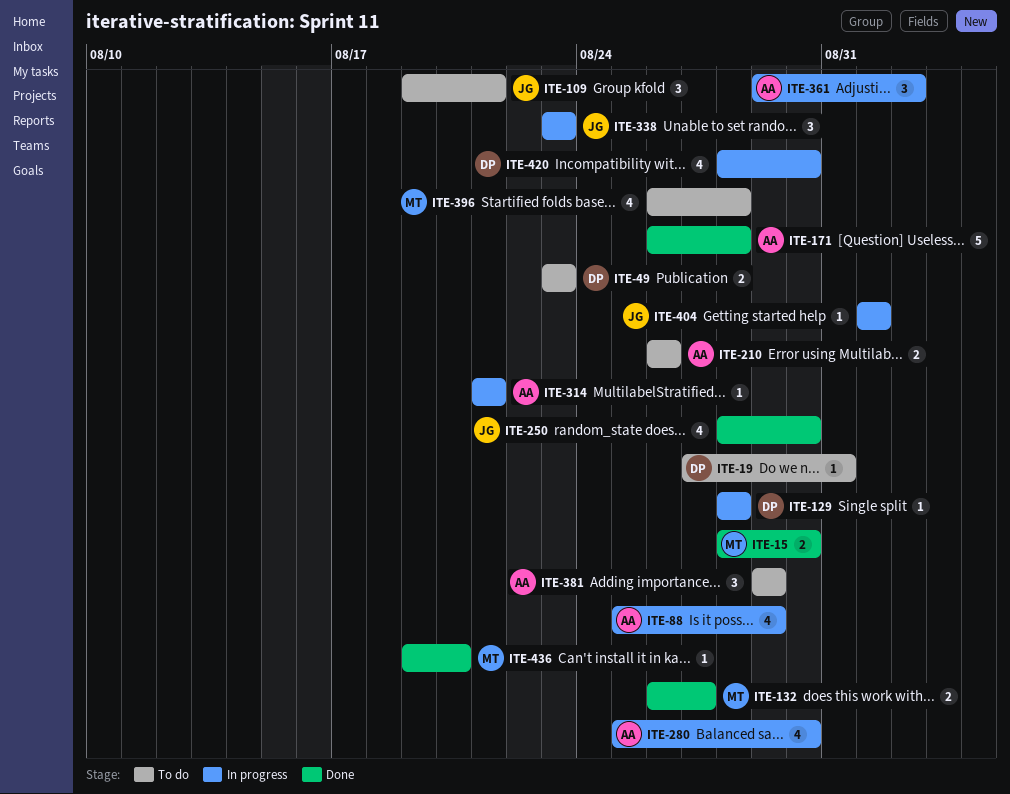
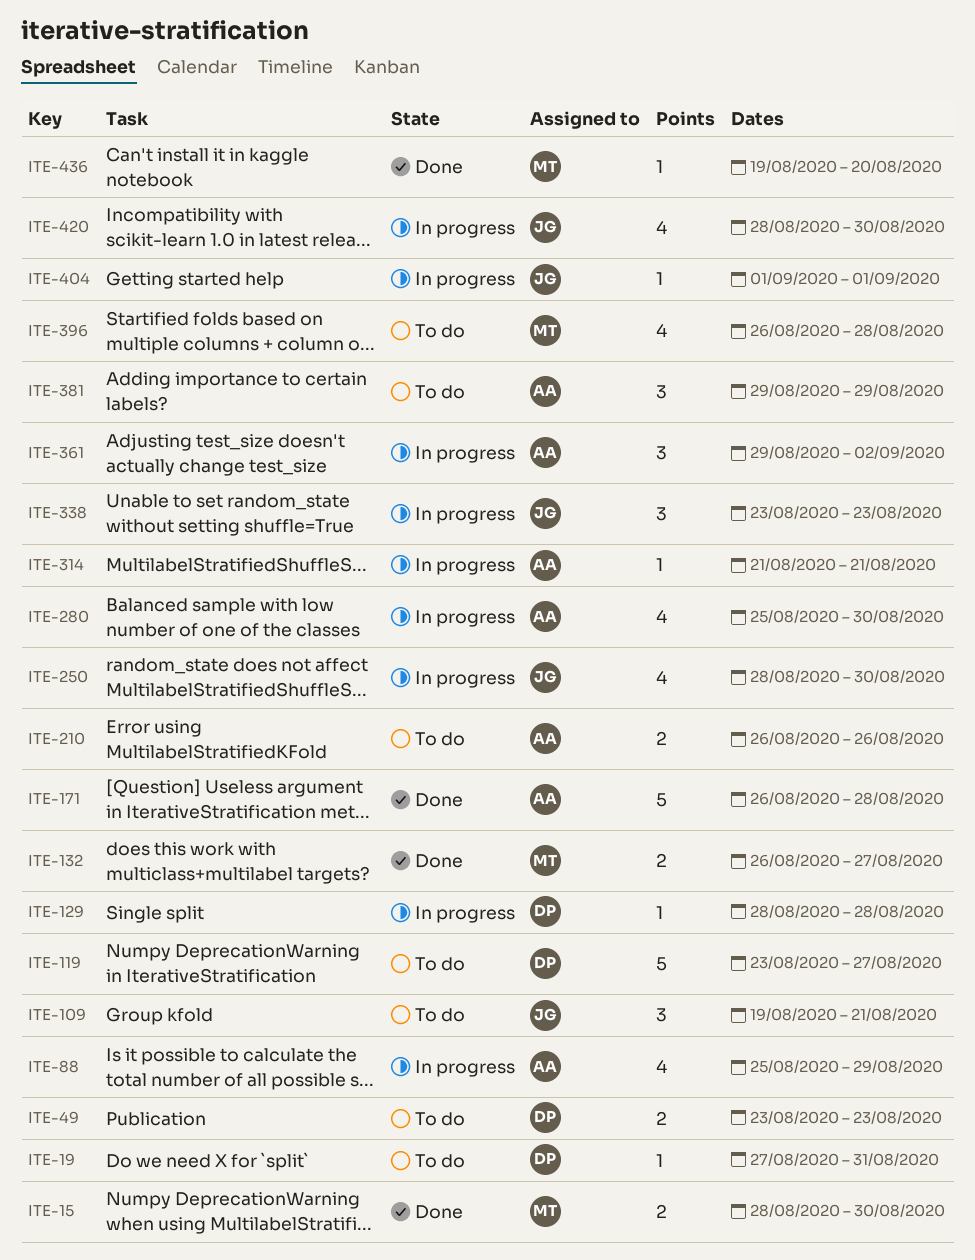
ITE-119: none -> present
ITE-250, status: Done -> In progress
ITE-420, owner: DP -> JG

